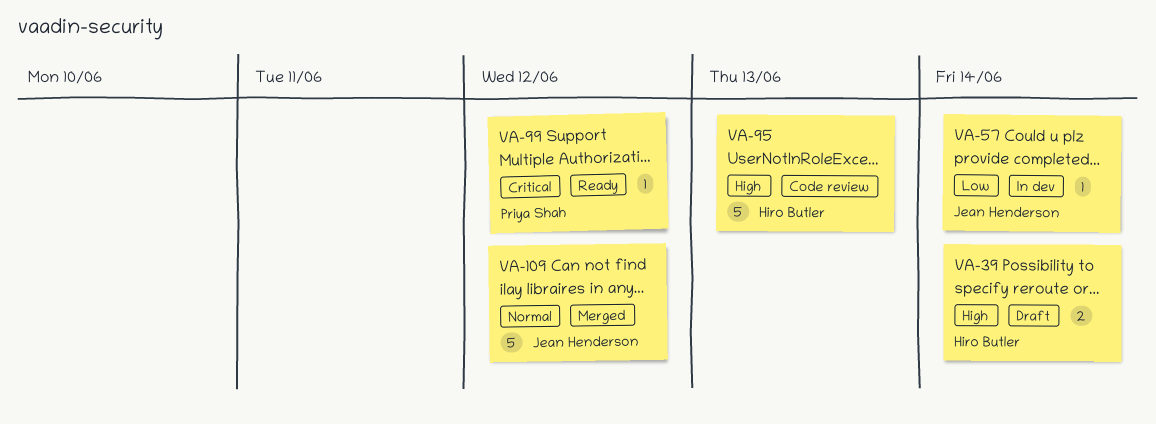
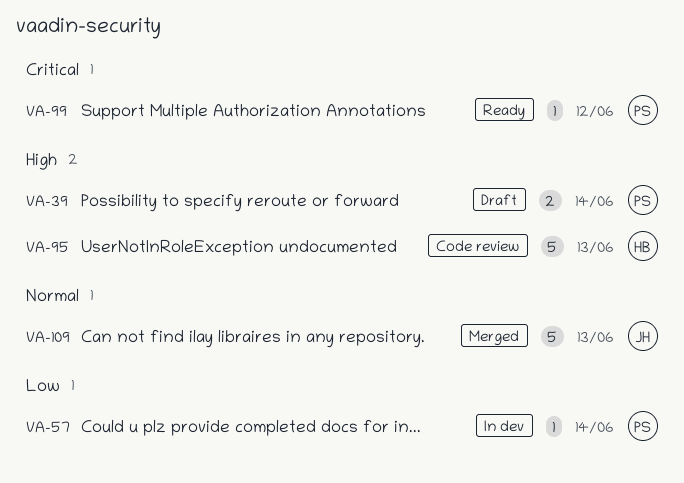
VA-39, owner: Hiro Butler -> Priya Shah
VA-57, owner: Jean Henderson -> Priya Shah
VA-109, due: Jun 12 -> Jun 13

